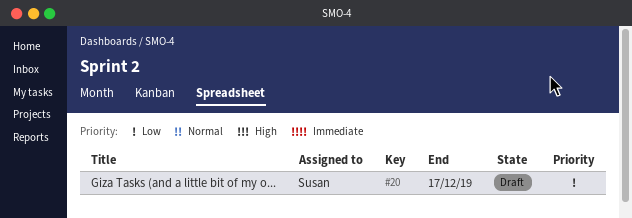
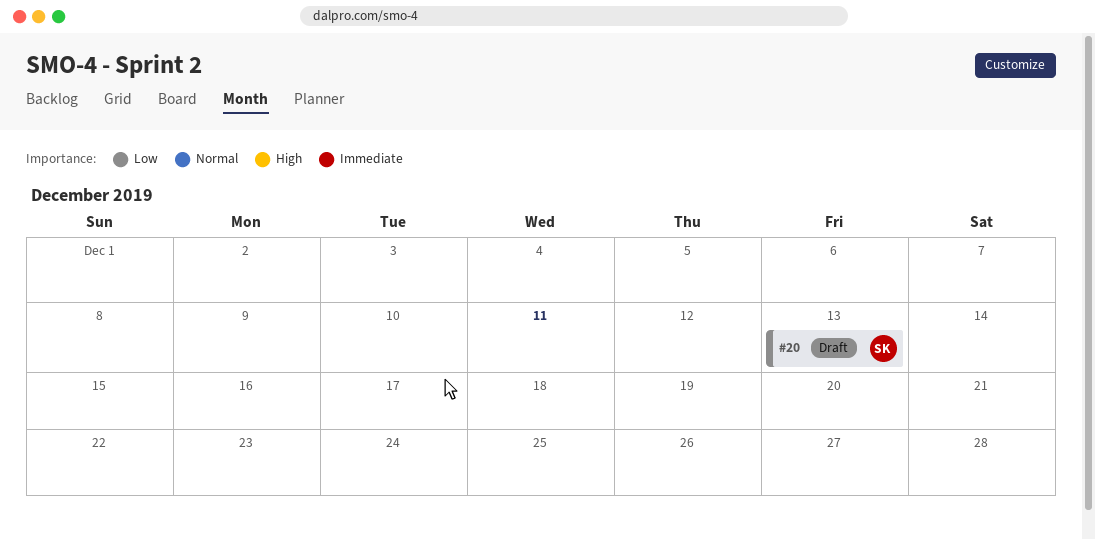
#20, due: Dec 17 -> Dec 13

